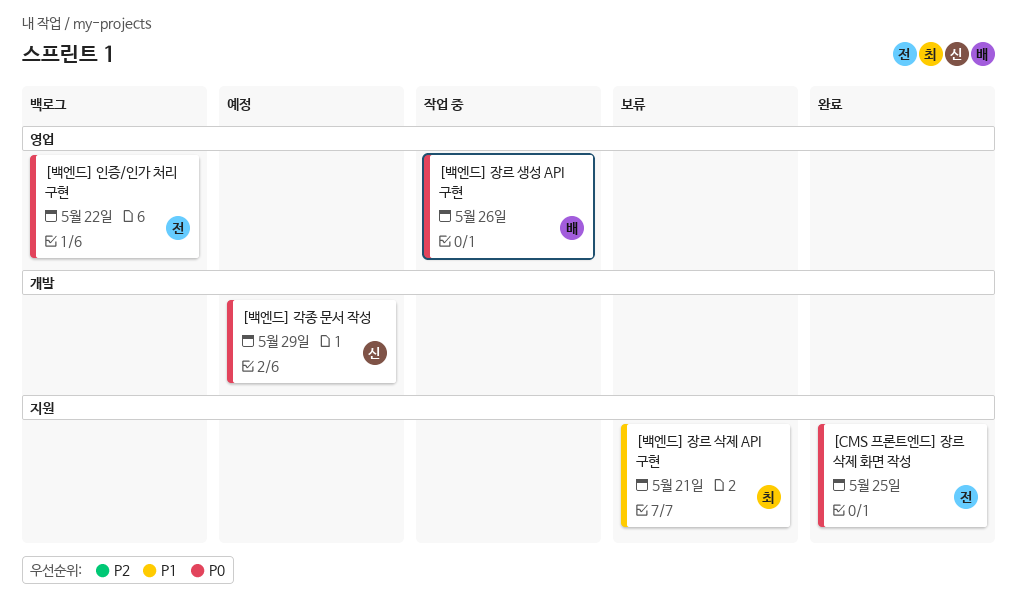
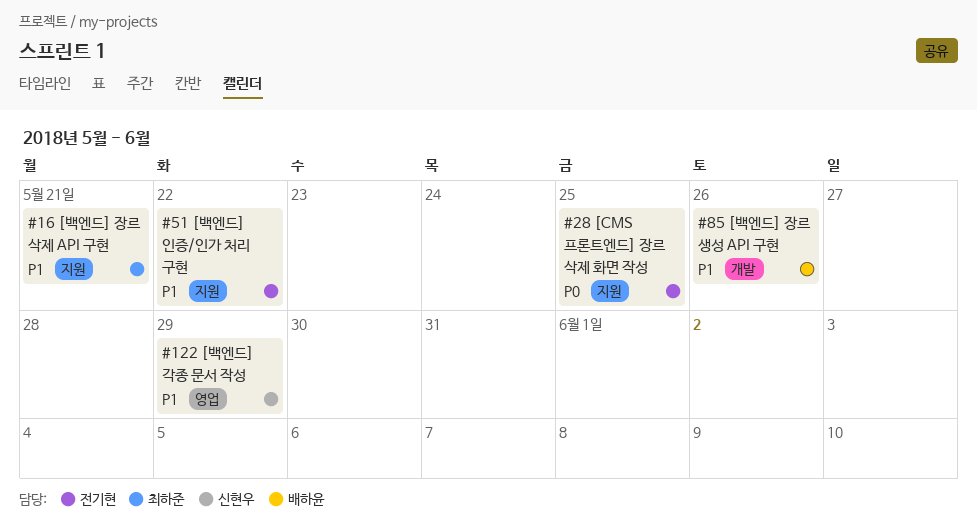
[백엔드] 각종 문서 작성, priority: P0 -> P1
[백엔드] 각종 문서 작성, label: 개발 -> 영업
[백엔드] 인증/인가 처리 구현, priority: P0 -> P1
[백엔드] 인증/인가 처리 구현, label: 영업 -> 지원
[백엔드] 장르 생성 API 구현, priority: P0 -> P1
[백엔드] 장르 생성 API 구현, label: 영업 -> 개발

